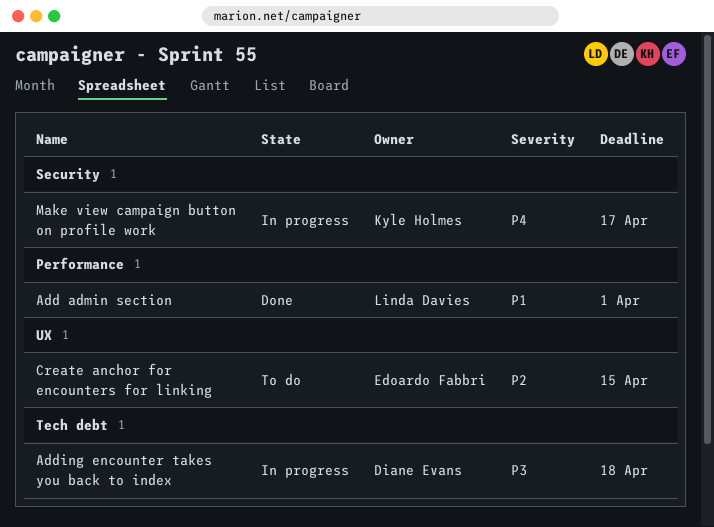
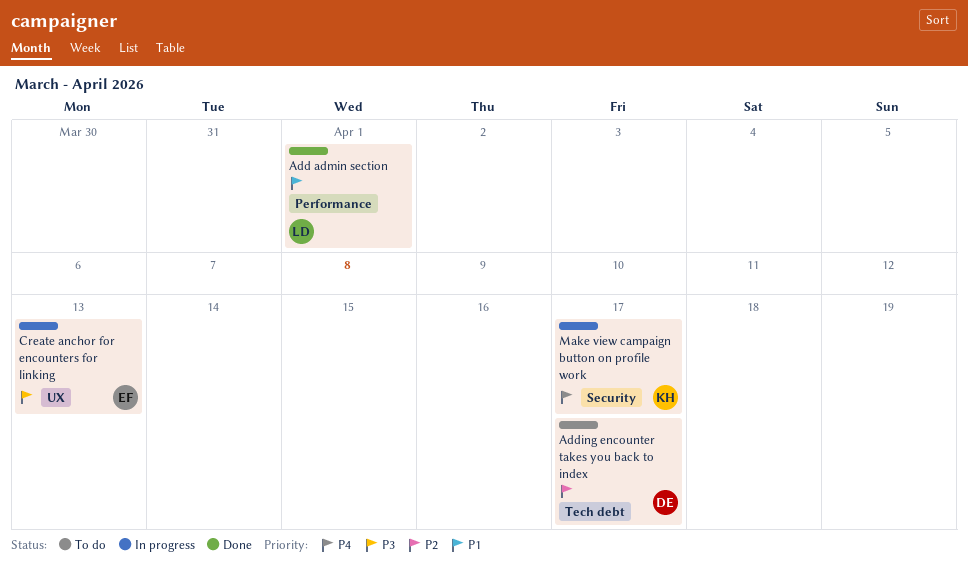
Adding encounter takes you back to index, status: In progress -> To do
Adding encounter takes you back to index, priority: P3 -> P2
Adding encounter takes you back to index, due: Apr 18 -> Apr 17
Create anchor for encounters for linking, status: To do -> In progress
Create anchor for encounters for linking, priority: P2 -> P3
Create anchor for encounters for linking, due: Apr 15 -> Apr 13

